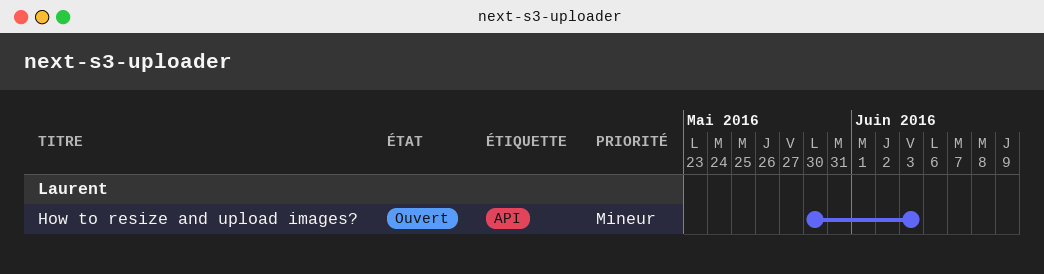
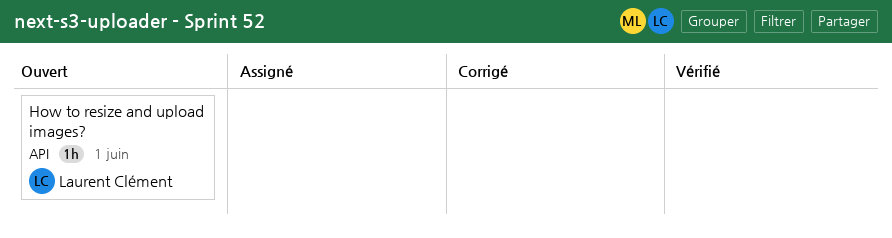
How to resize and upload images?, due: Jun 3 -> Jun 1

